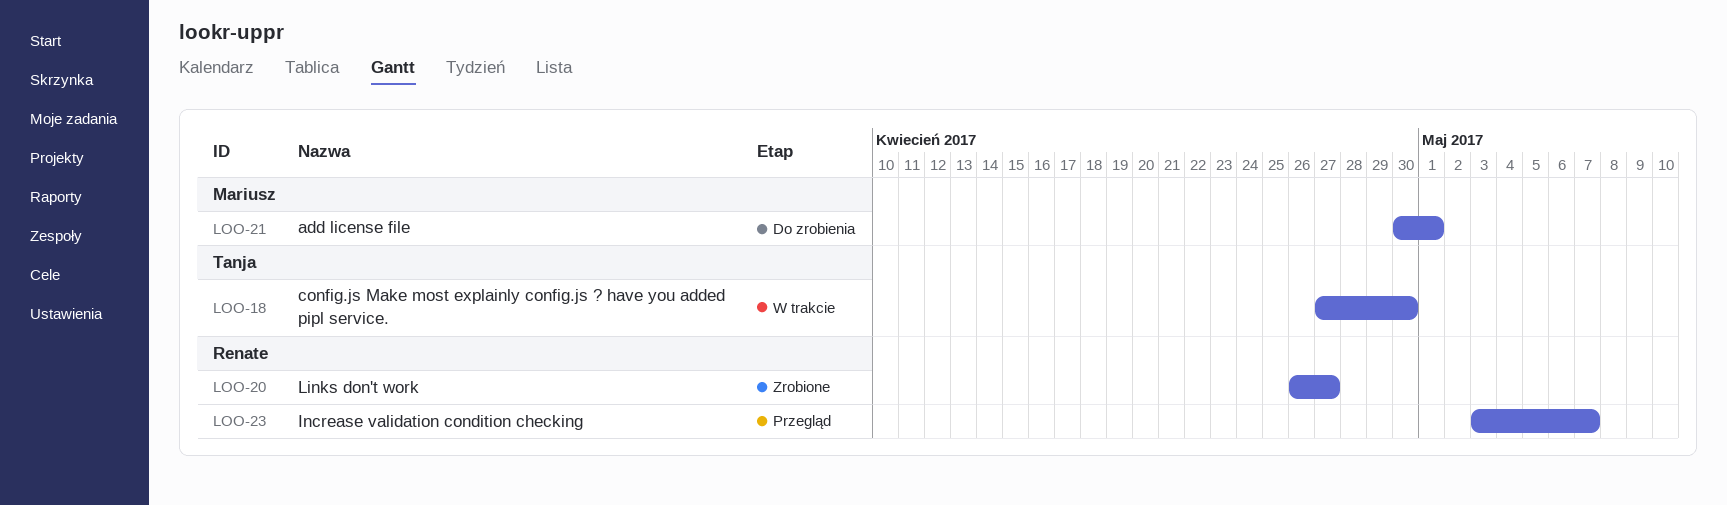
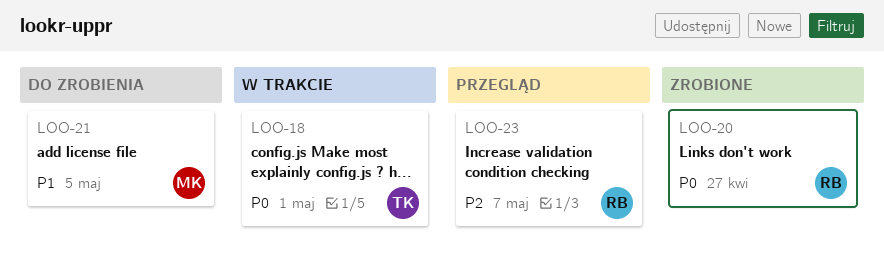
LOO-18, due: Apr 30 -> May 1
LOO-21, due: May 1 -> May 5

